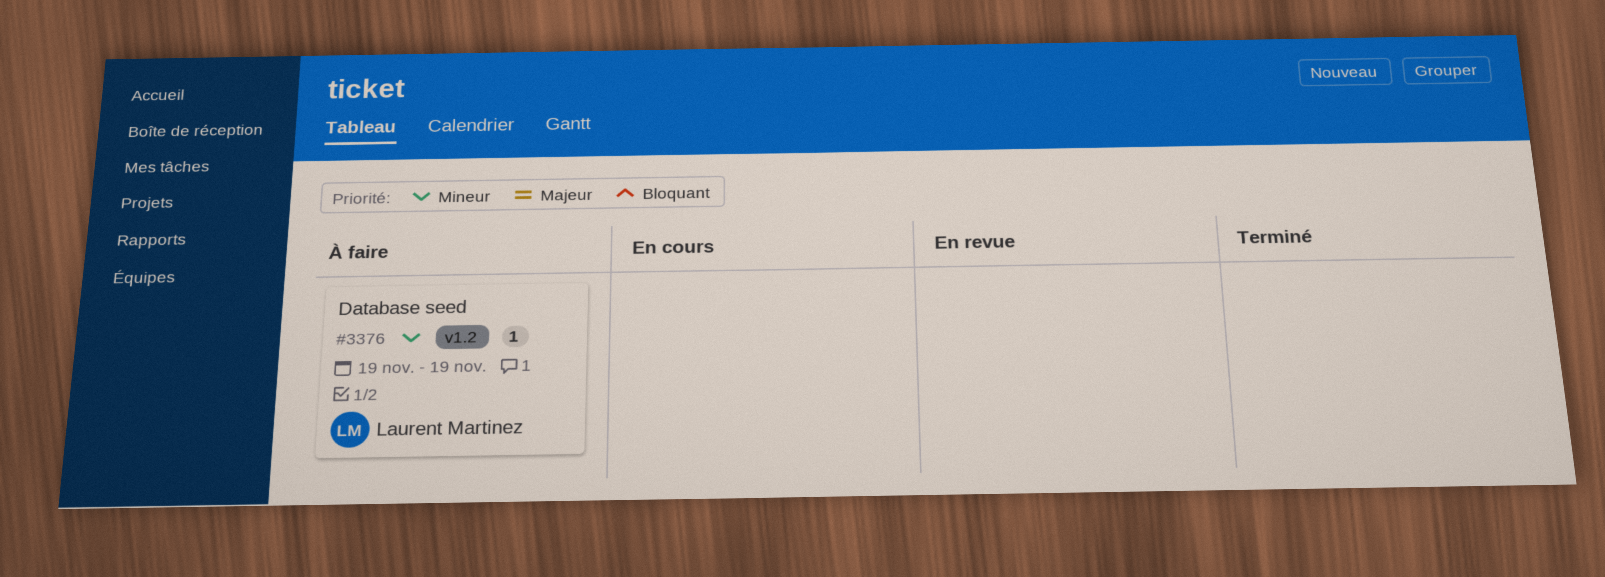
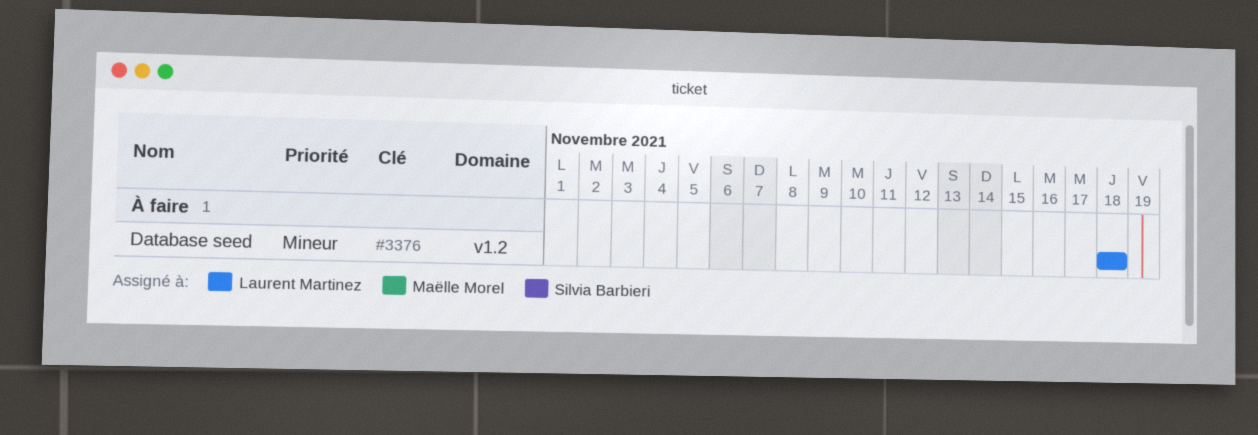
#3376, start: Nov 19 -> Nov 18
#3376, due: Nov 19 -> Nov 18

